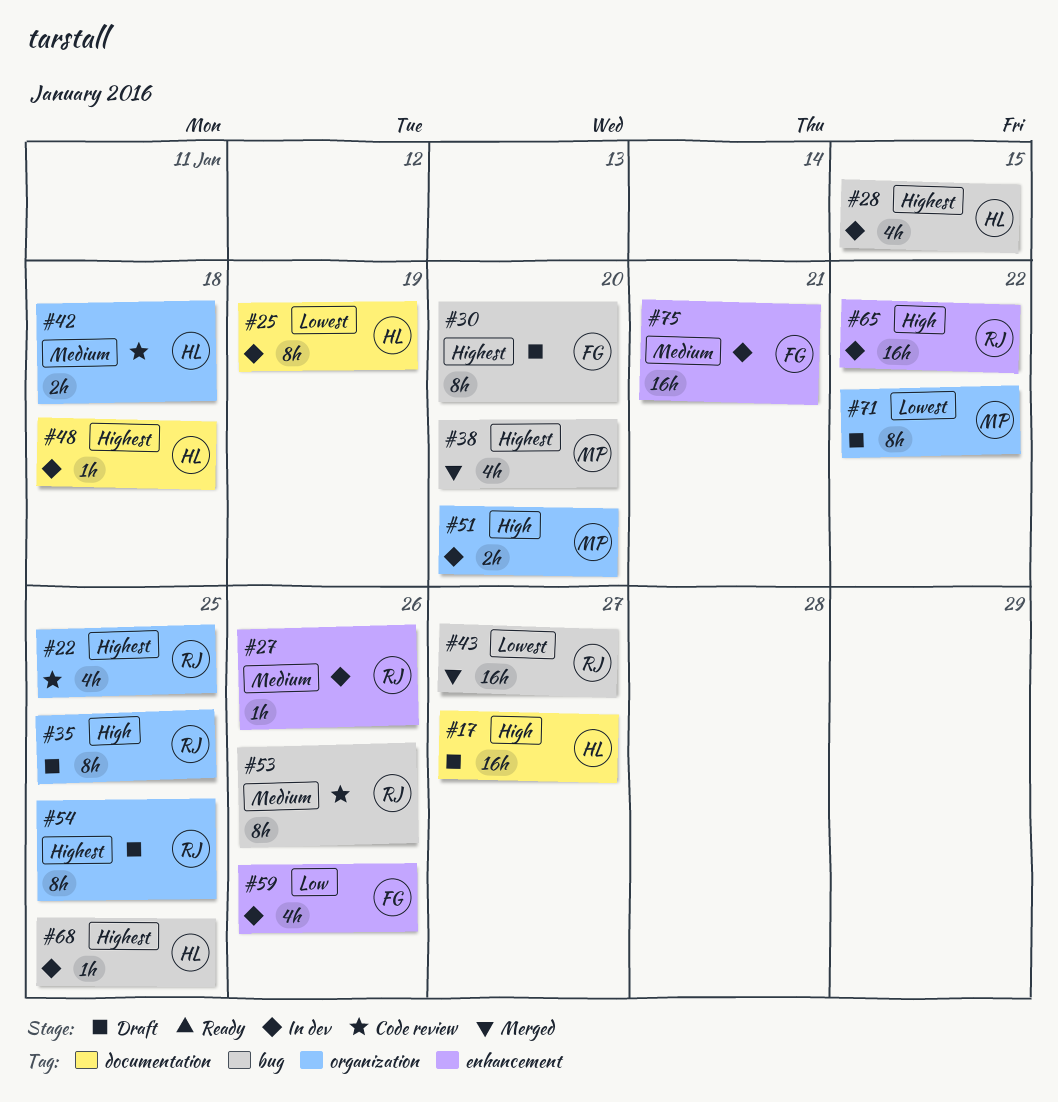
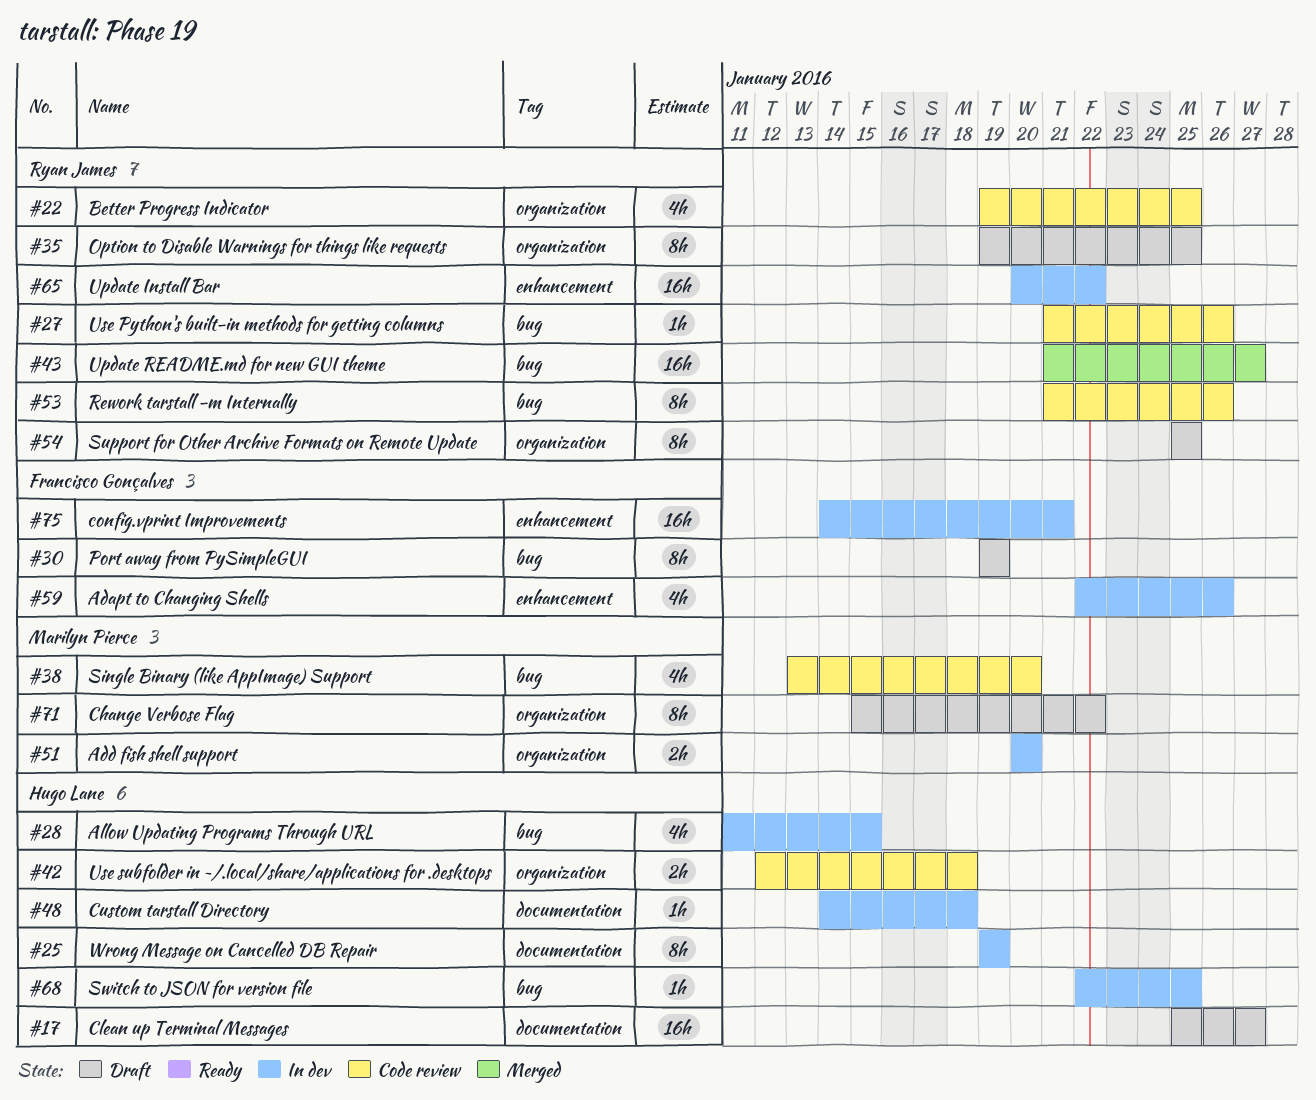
#27, status: In dev -> Code review
#27, label: enhancement -> bug
#30, due: Jan 20 -> Jan 19
#38, status: Merged -> Code review

